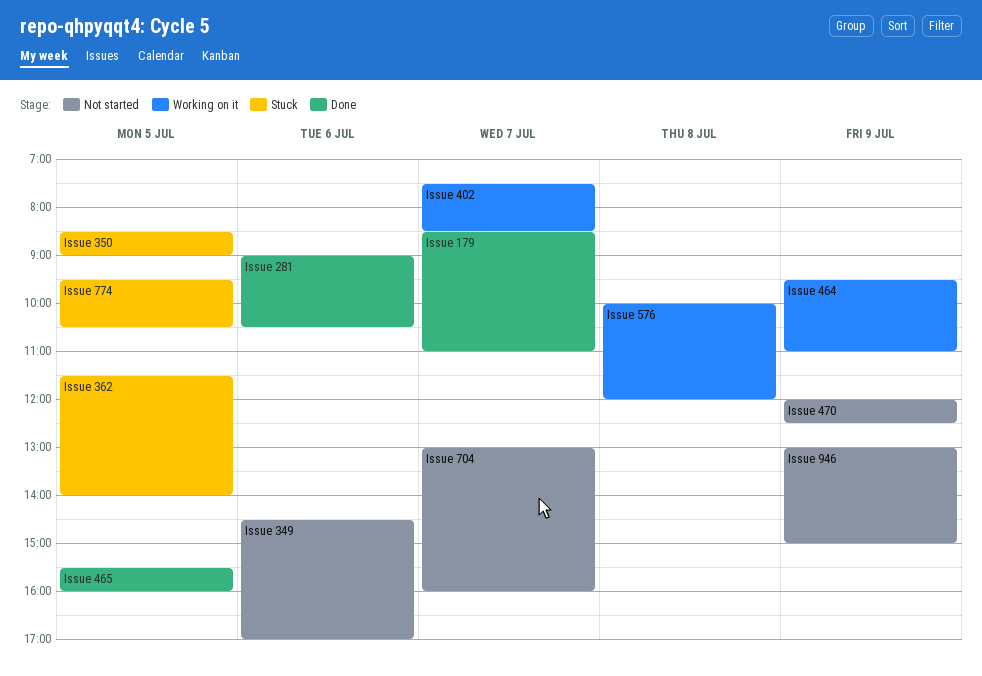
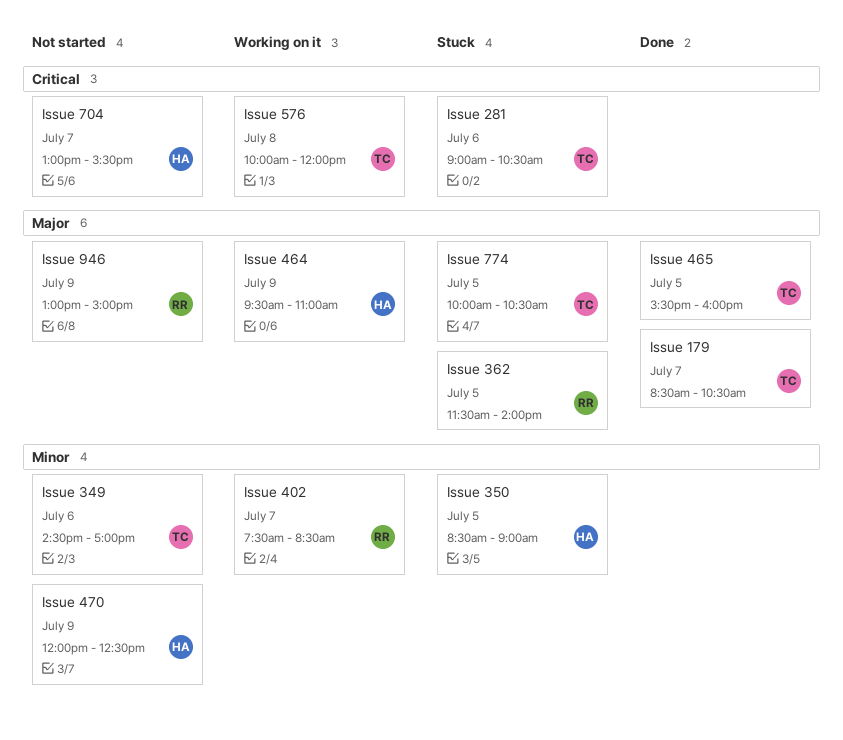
Issue 179, ends: 11:00 -> 10:30
Issue 281, status: Done -> Stuck
Issue 704, ends: 16:00 -> 15:30
Issue 774, begins: 09:30 -> 10:00

